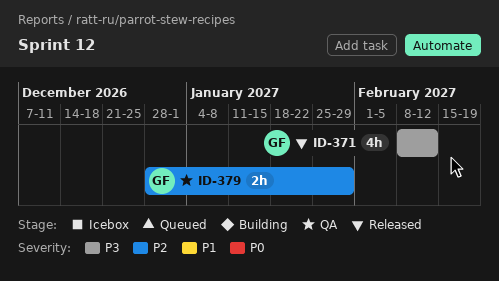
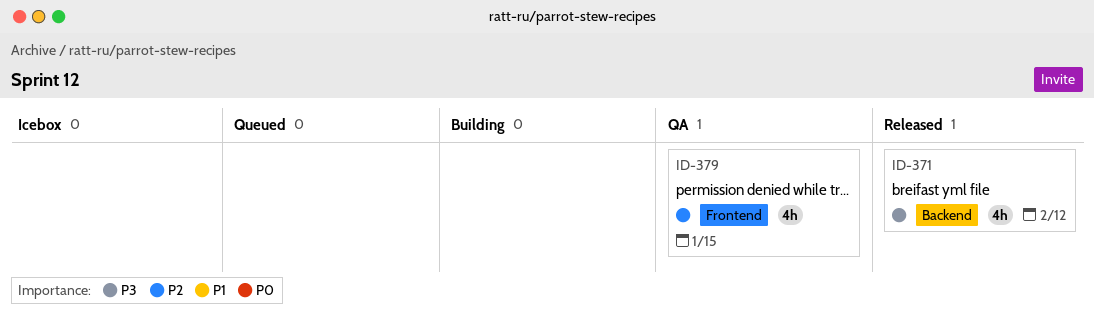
ID-379, estimate: 2h -> 4h
ID-379, due: Jan 29 -> Jan 15

